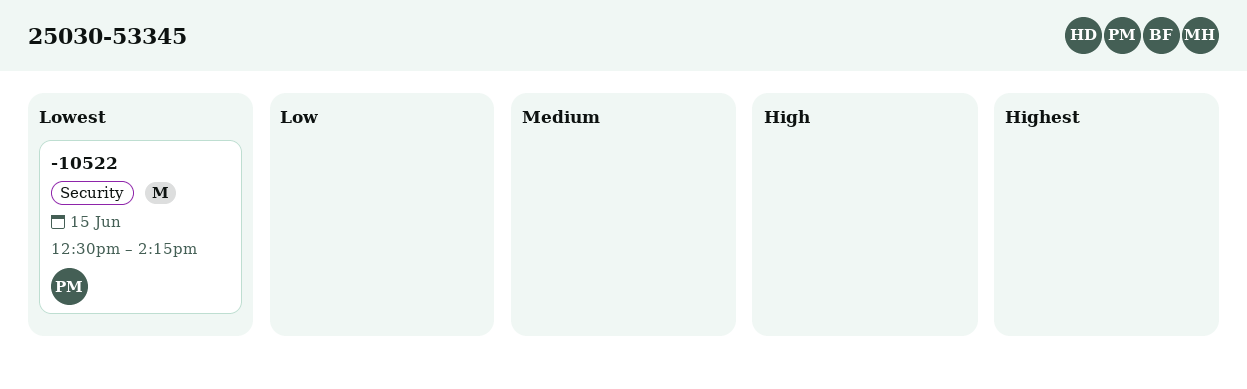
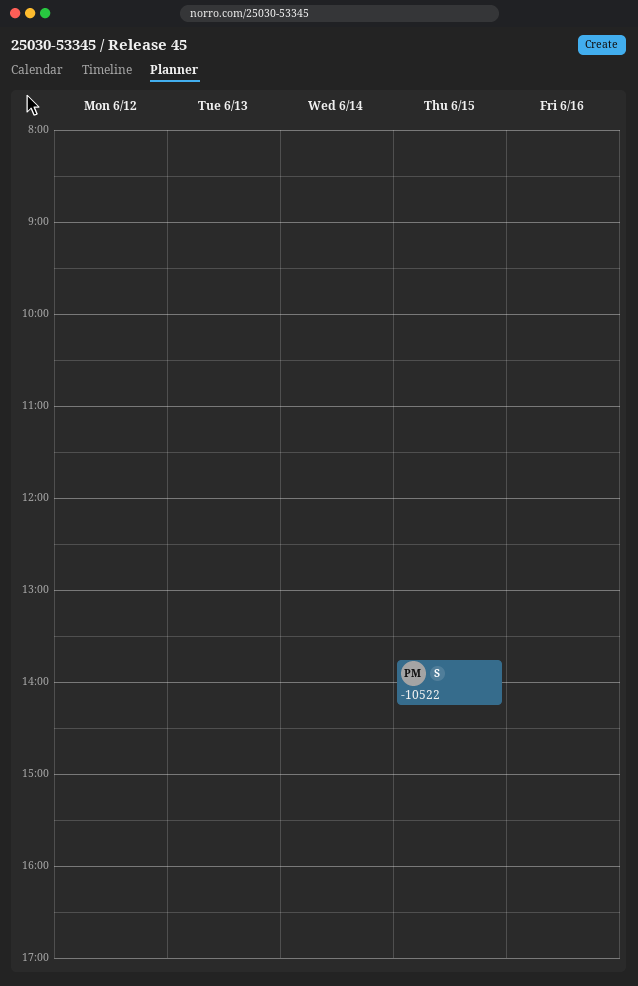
-10522, estimate: M -> S
-10522, begins: 12:30 -> 13:45

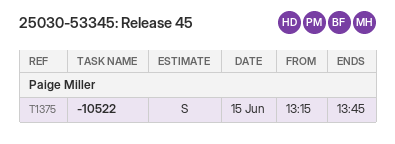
-10522, begins: 13:45 -> 13:15
-10522, ends: 14:15 -> 13:45

